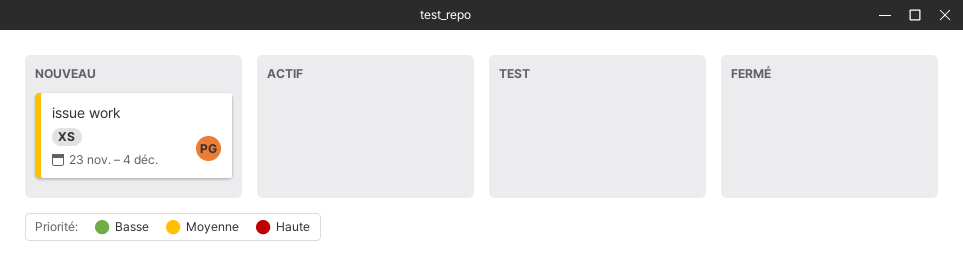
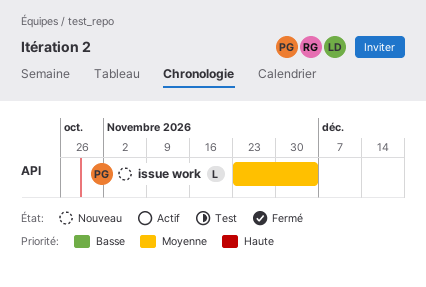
issue work, estimate: XS -> L

